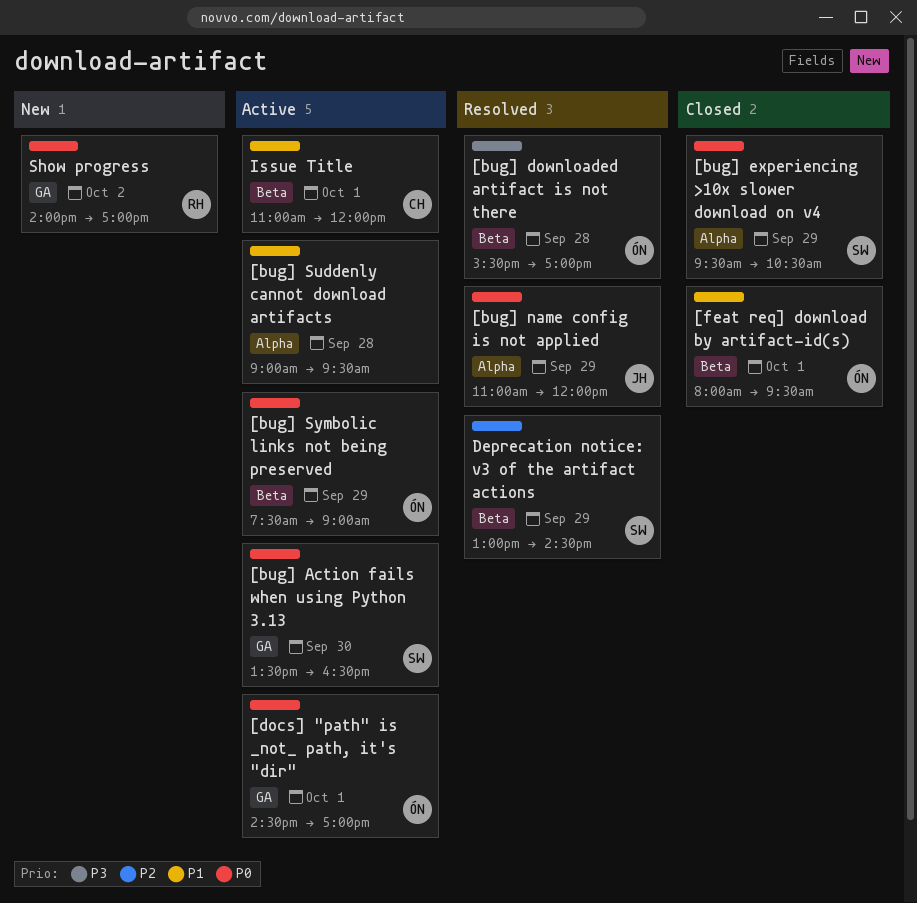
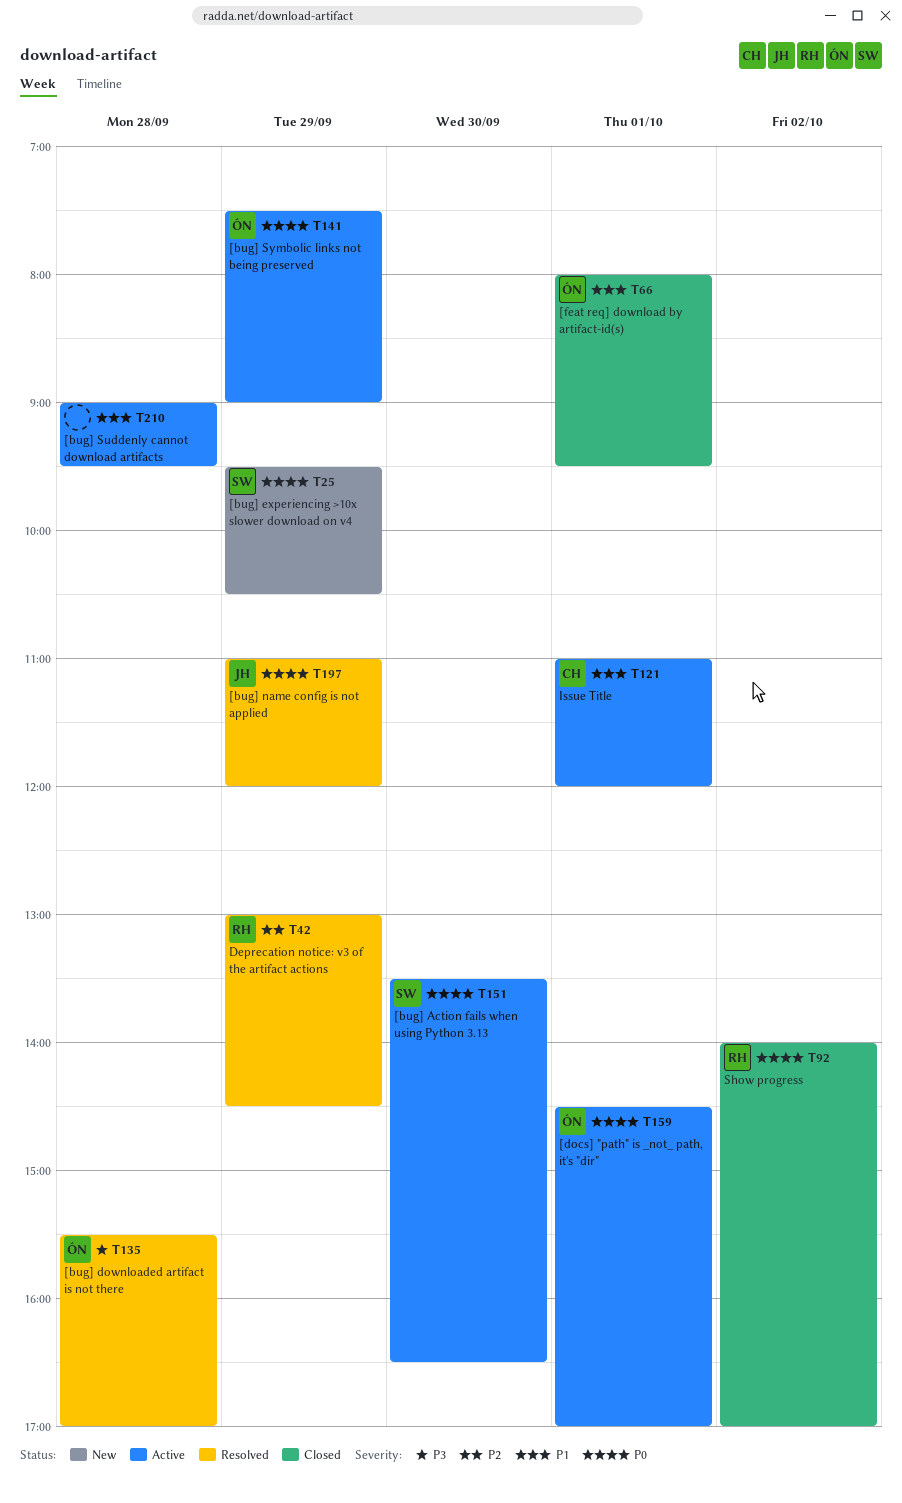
[bug] experiencing >10x slower download on v4, status: Closed -> New
Deprecation notice: v3 of the artifact actions, owner: SW -> RH
Show progress, status: New -> Closed

